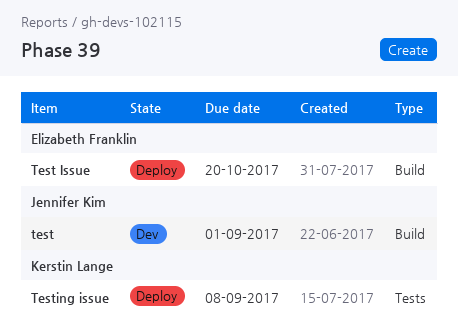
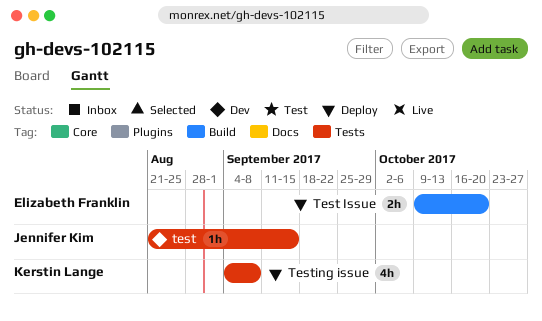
test, label: Build -> Tests
test, due: Sep 1 -> Sep 15

